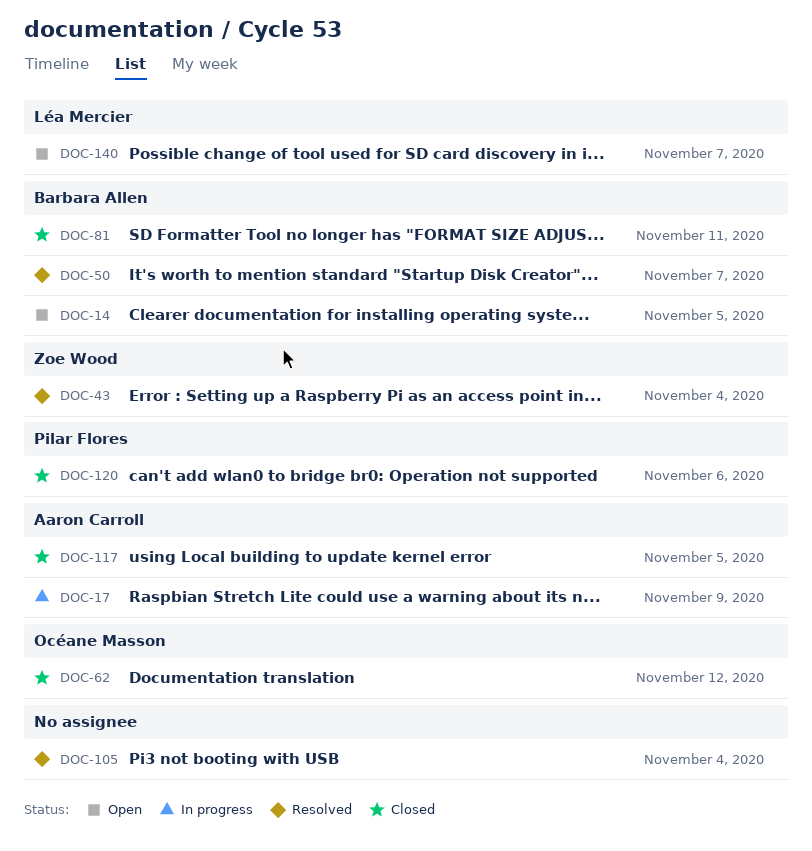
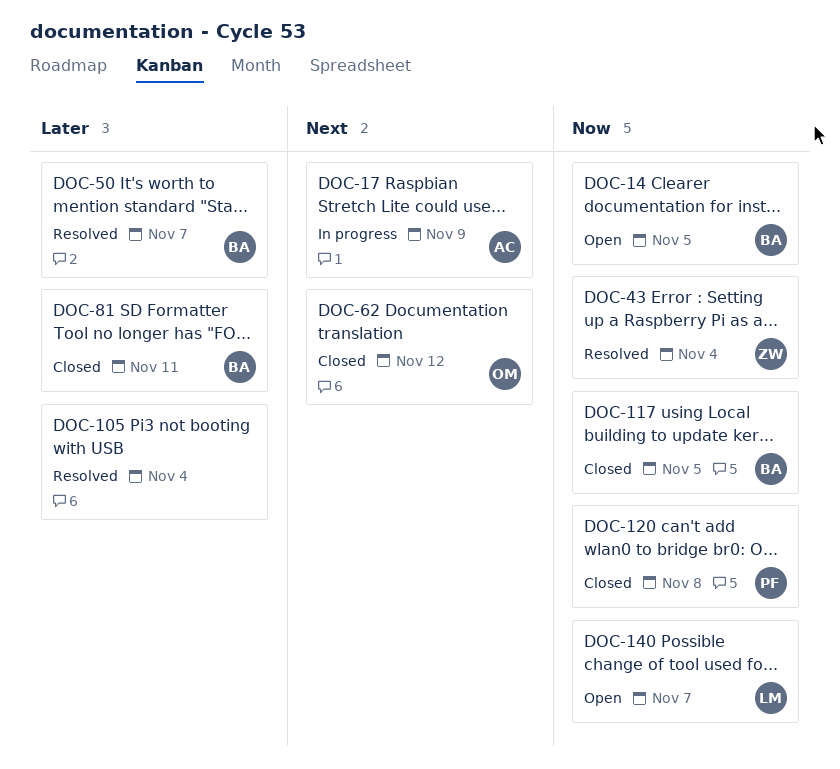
DOC-117, owner: Aaron Carroll -> Barbara Allen
DOC-120, due: Nov 6 -> Nov 8

